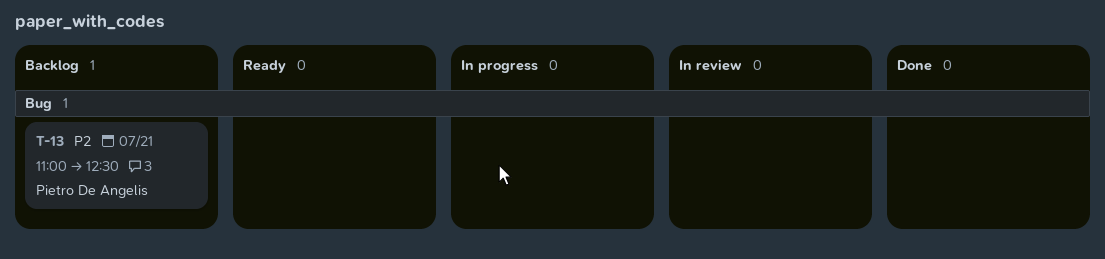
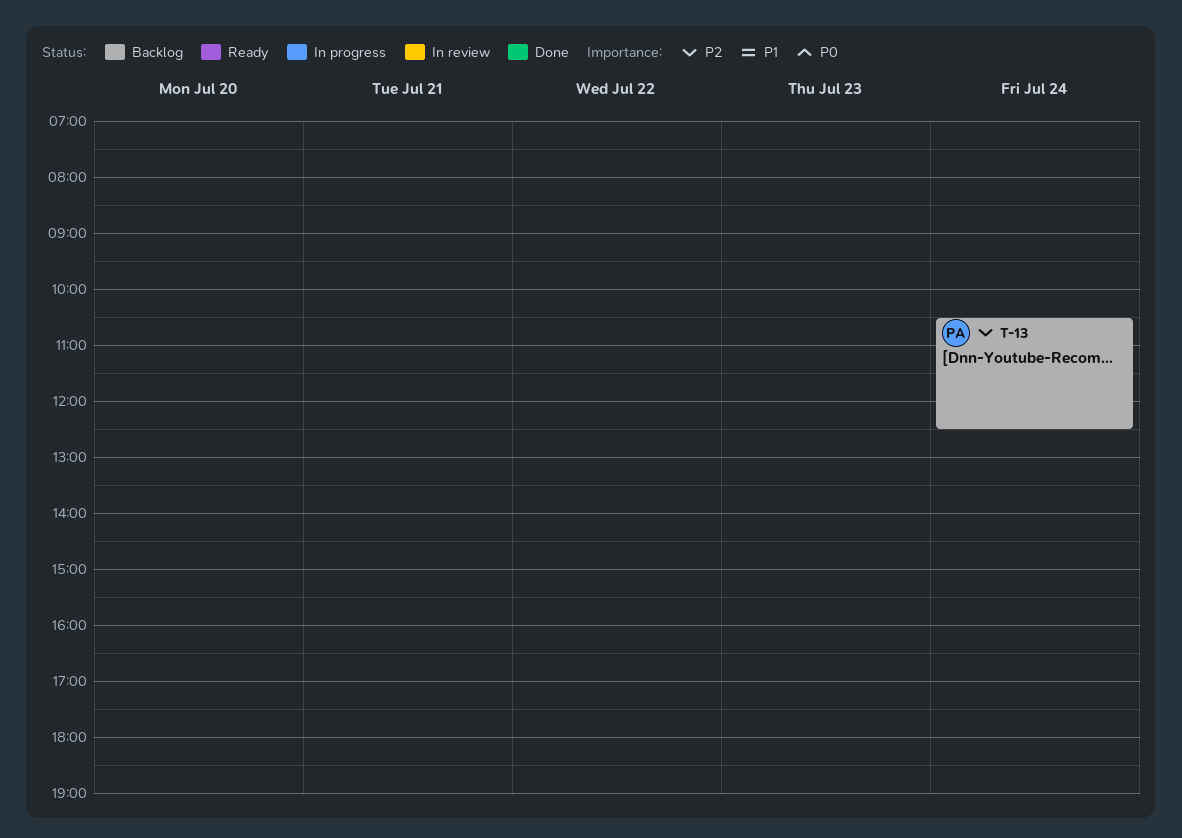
T-13, day: Jul 21 -> Jul 24
T-13, begins: 11:00 -> 10:30

